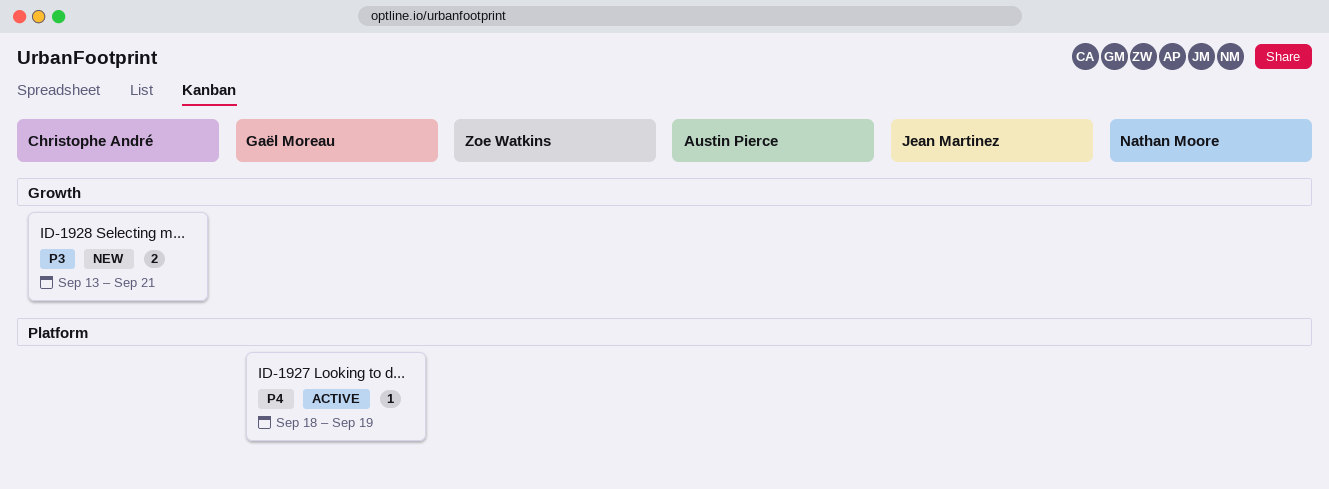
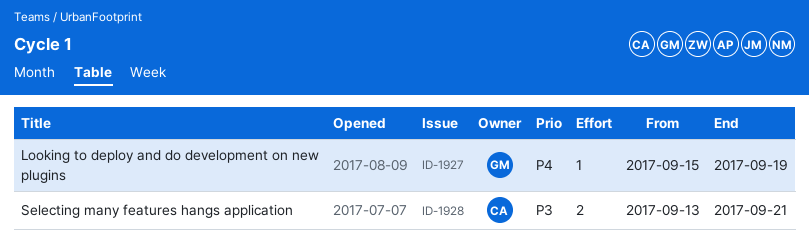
ID-1927, start: Sep 18 -> Sep 15

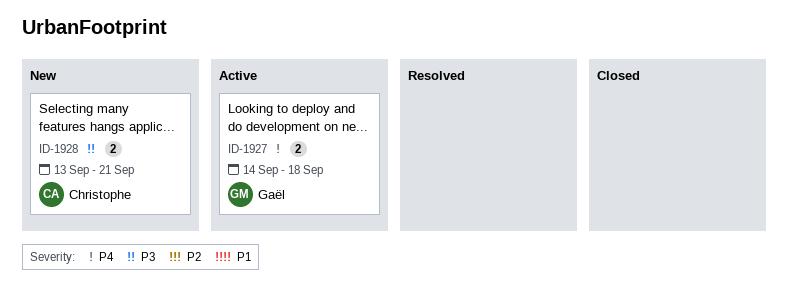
ID-1927, estimate: 1 -> 2
ID-1927, start: Sep 15 -> Sep 14
ID-1927, due: Sep 19 -> Sep 18

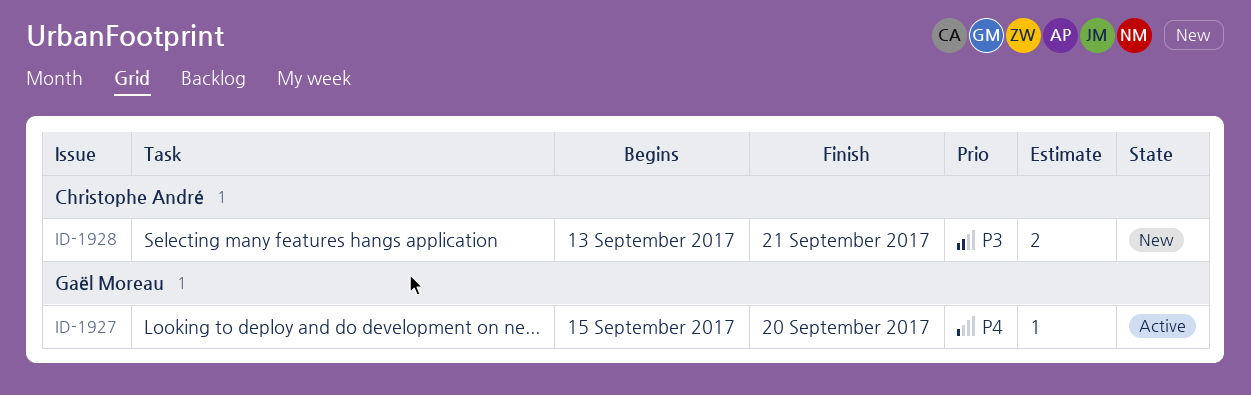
ID-1927, estimate: 2 -> 1
ID-1927, start: Sep 14 -> Sep 15
ID-1927, due: Sep 18 -> Sep 20

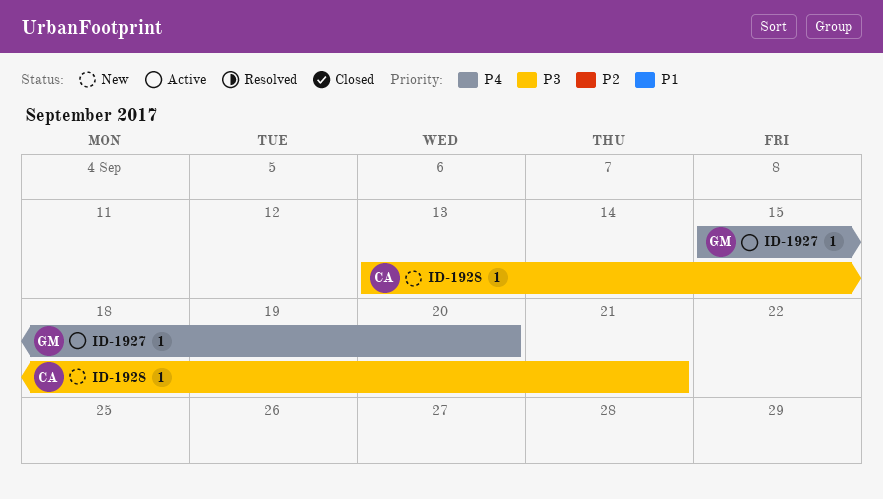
ID-1928, estimate: 2 -> 1

